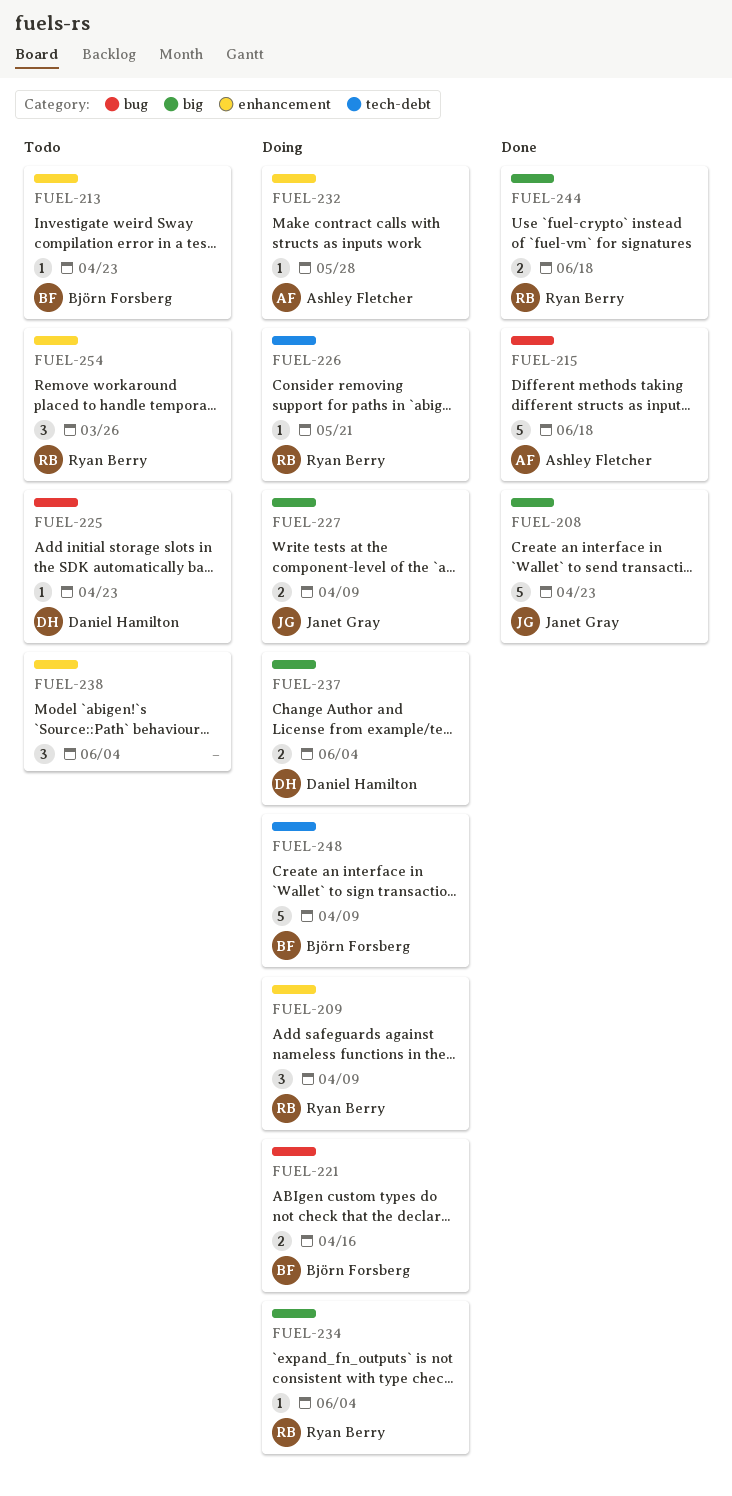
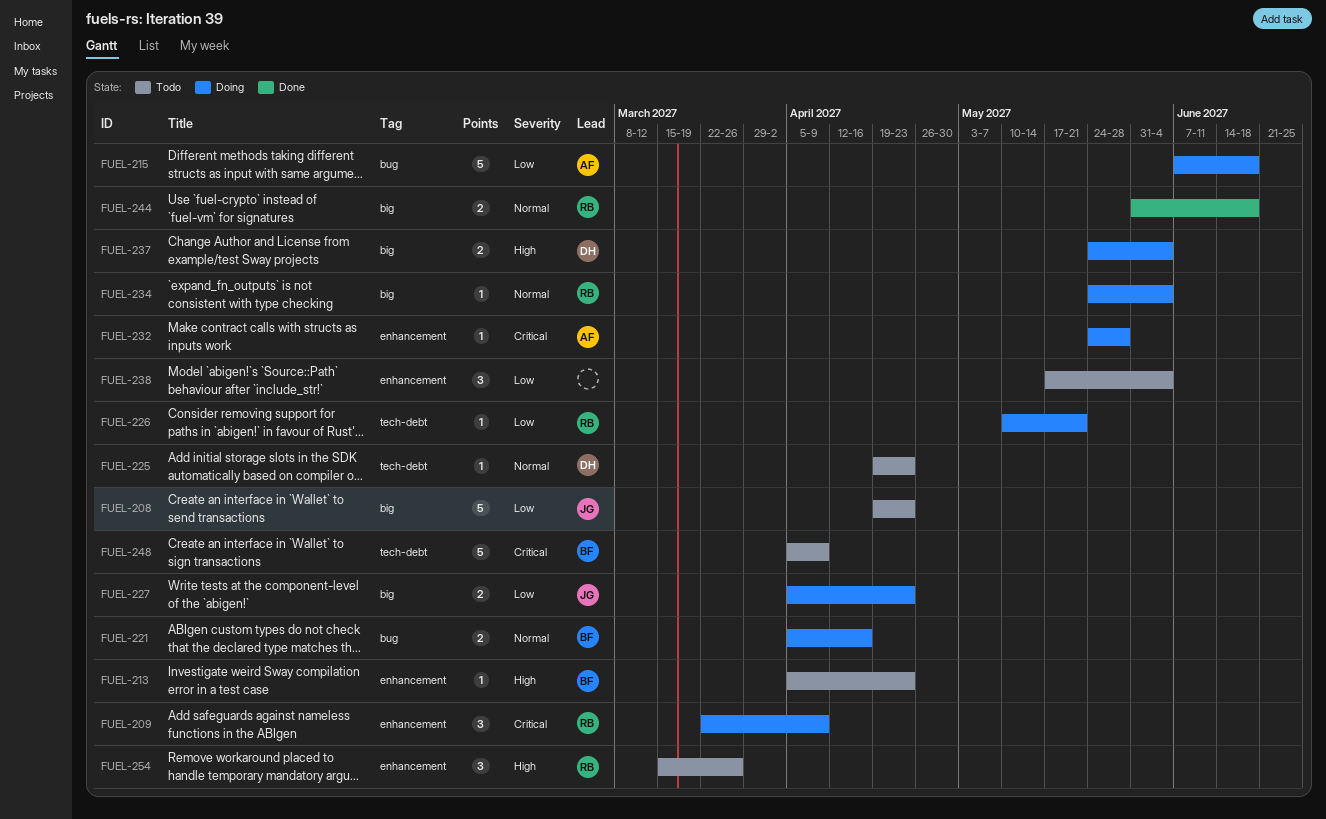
FUEL-208, status: Done -> Todo
FUEL-215, status: Done -> Doing
FUEL-225, label: bug -> tech-debt
FUEL-227, due: Apr 9 -> Apr 23
FUEL-248, status: Doing -> Todo

